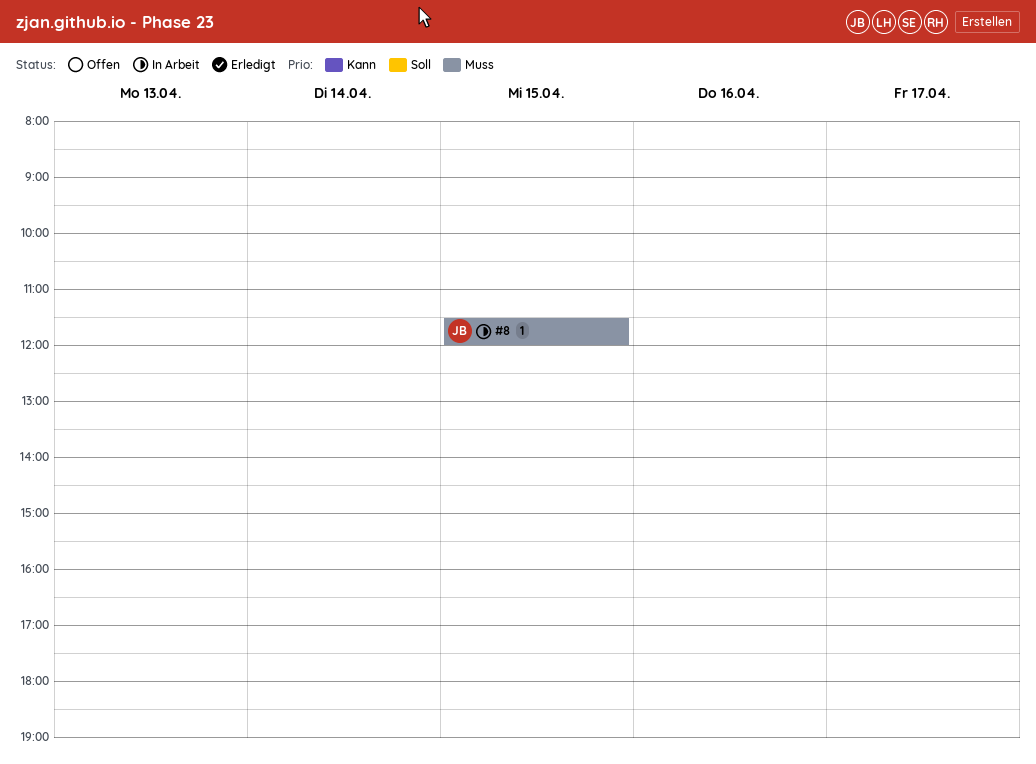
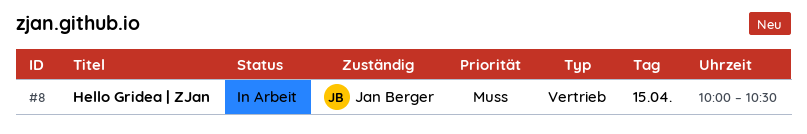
#8, begins: 11:30 -> 10:00
#8, ends: 12:00 -> 10:30

